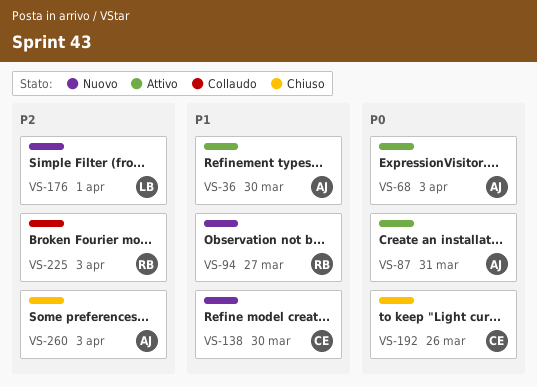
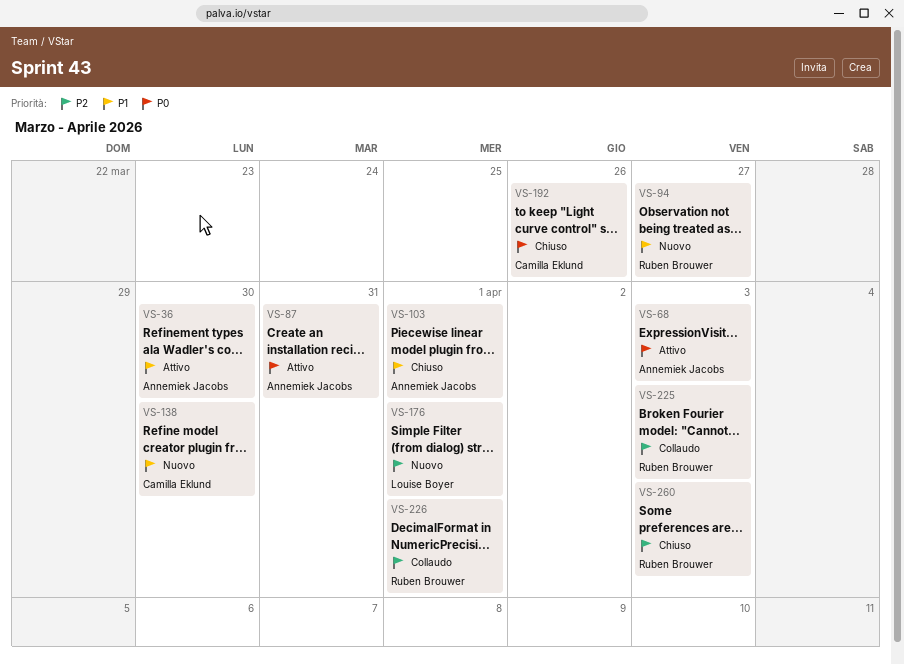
VS-103: none -> present
VS-226: none -> present
VS-260, owner: Annemiek Jacobs -> Ruben Brouwer

